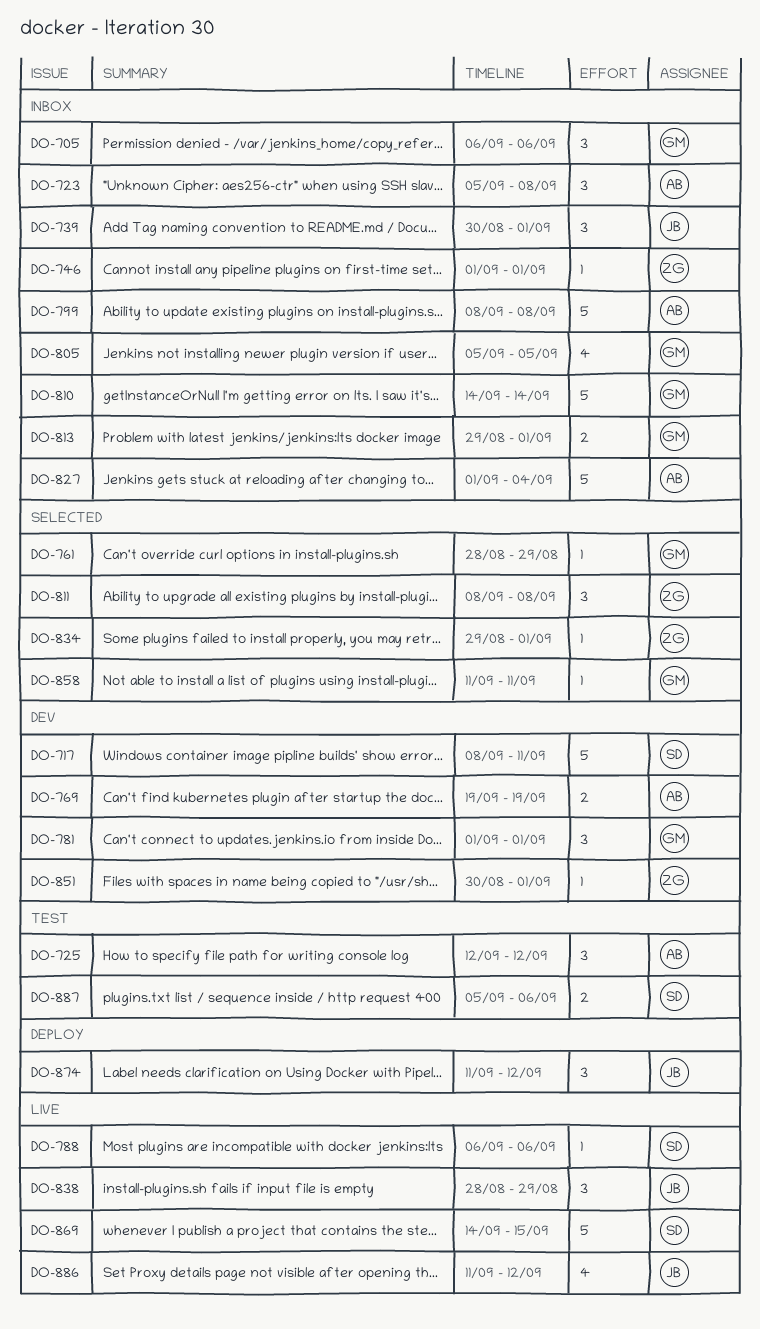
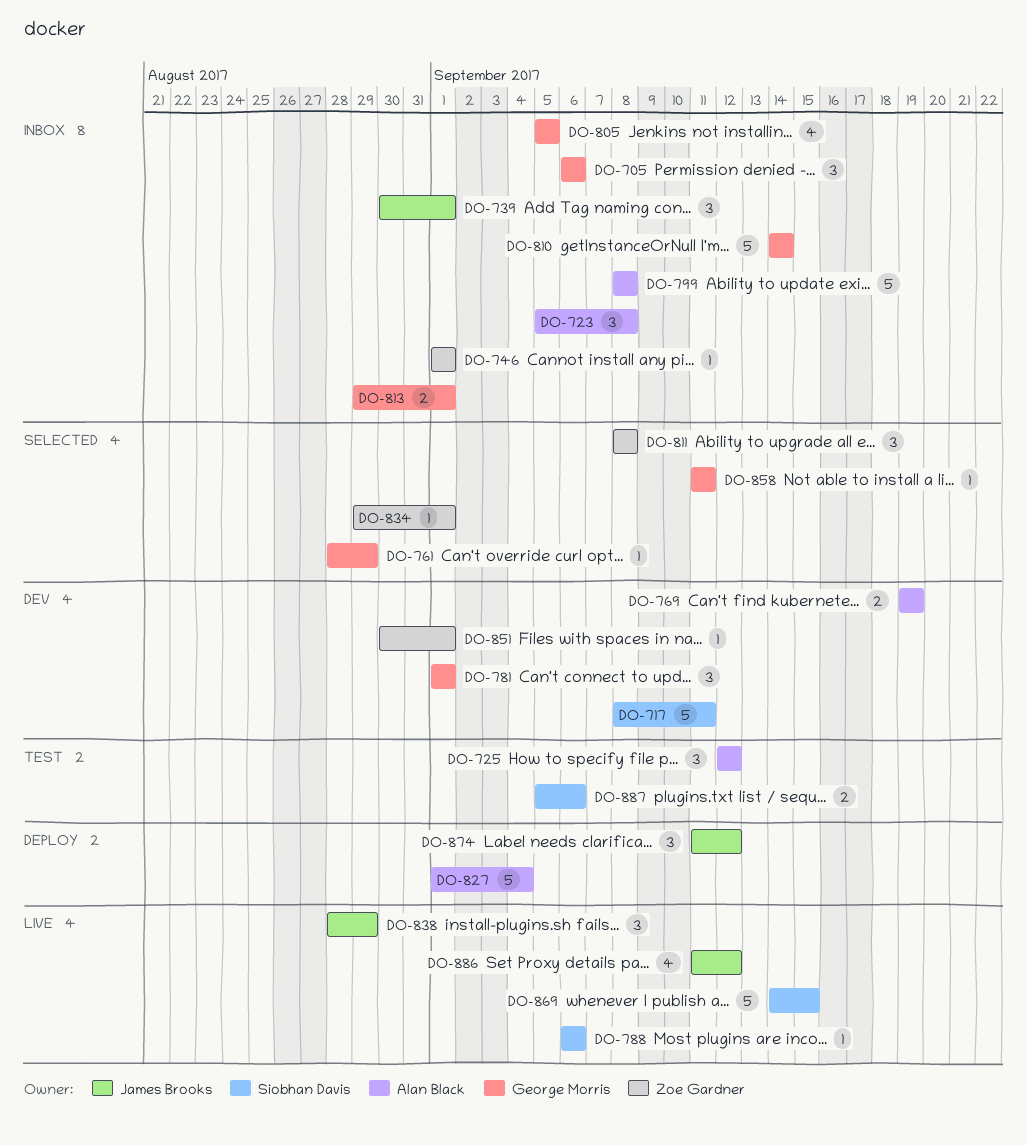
DO-827, status: Inbox -> Deploy

